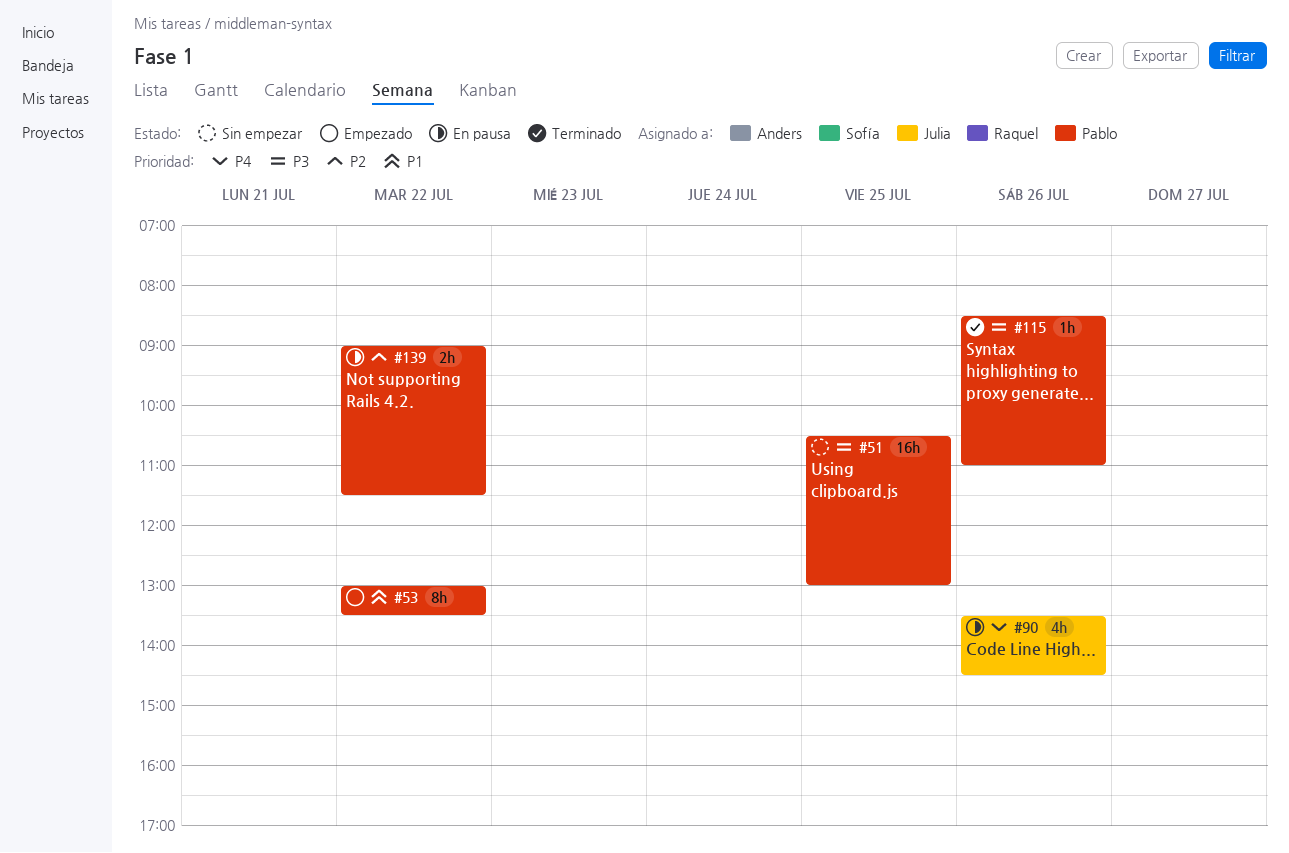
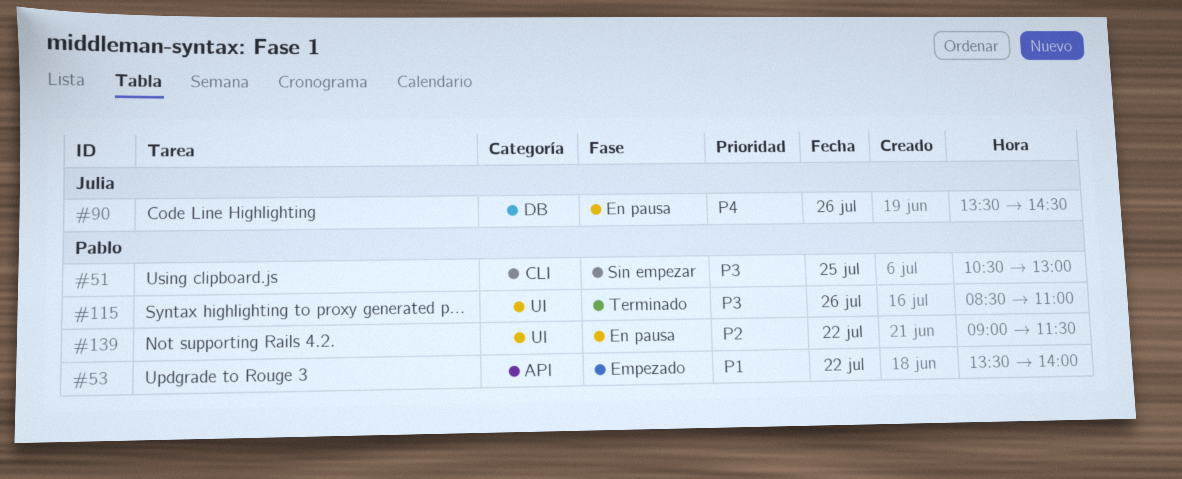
#53, begins: 13:00 -> 13:30
#53, ends: 13:30 -> 14:00

